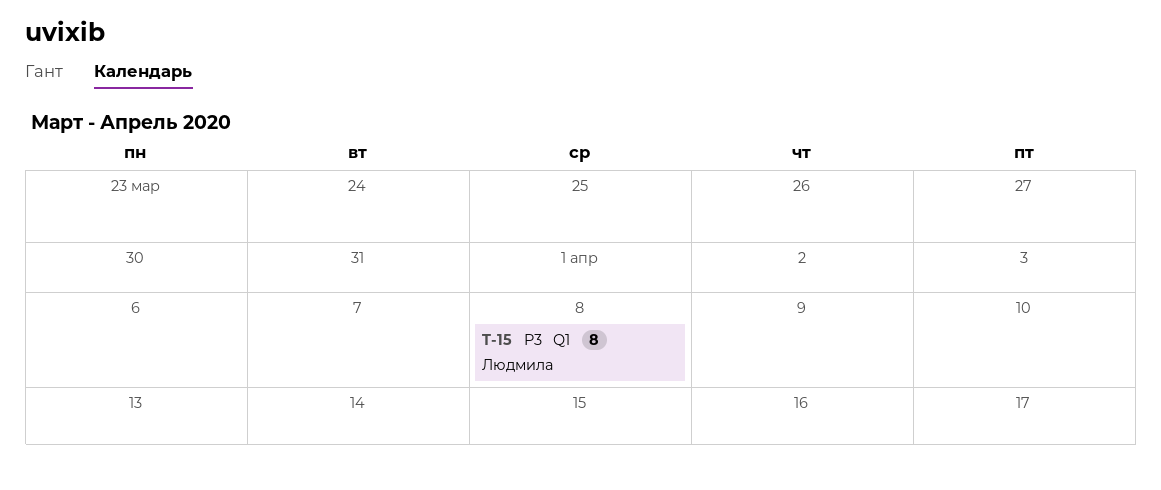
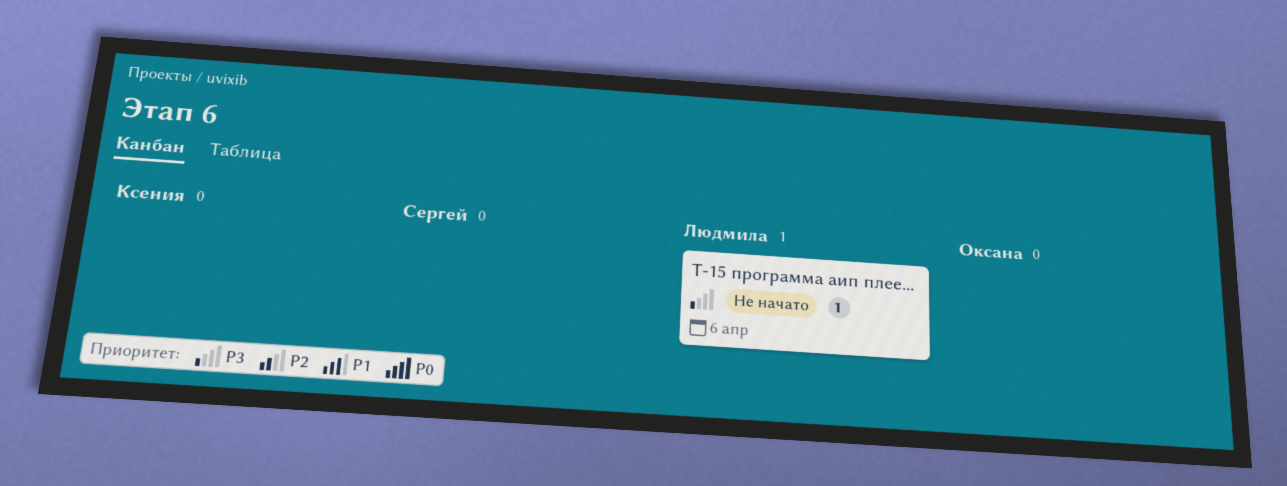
T-15, estimate: 8 -> 1
T-15, due: Apr 8 -> Apr 6

